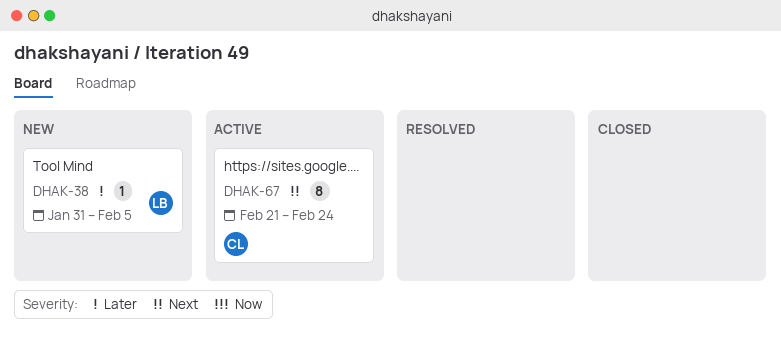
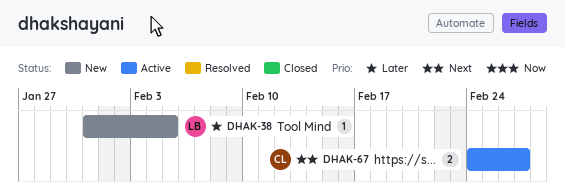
DHAK-67, estimate: 8 -> 2
DHAK-67, start: Feb 21 -> Feb 24
DHAK-67, due: Feb 24 -> Feb 27

